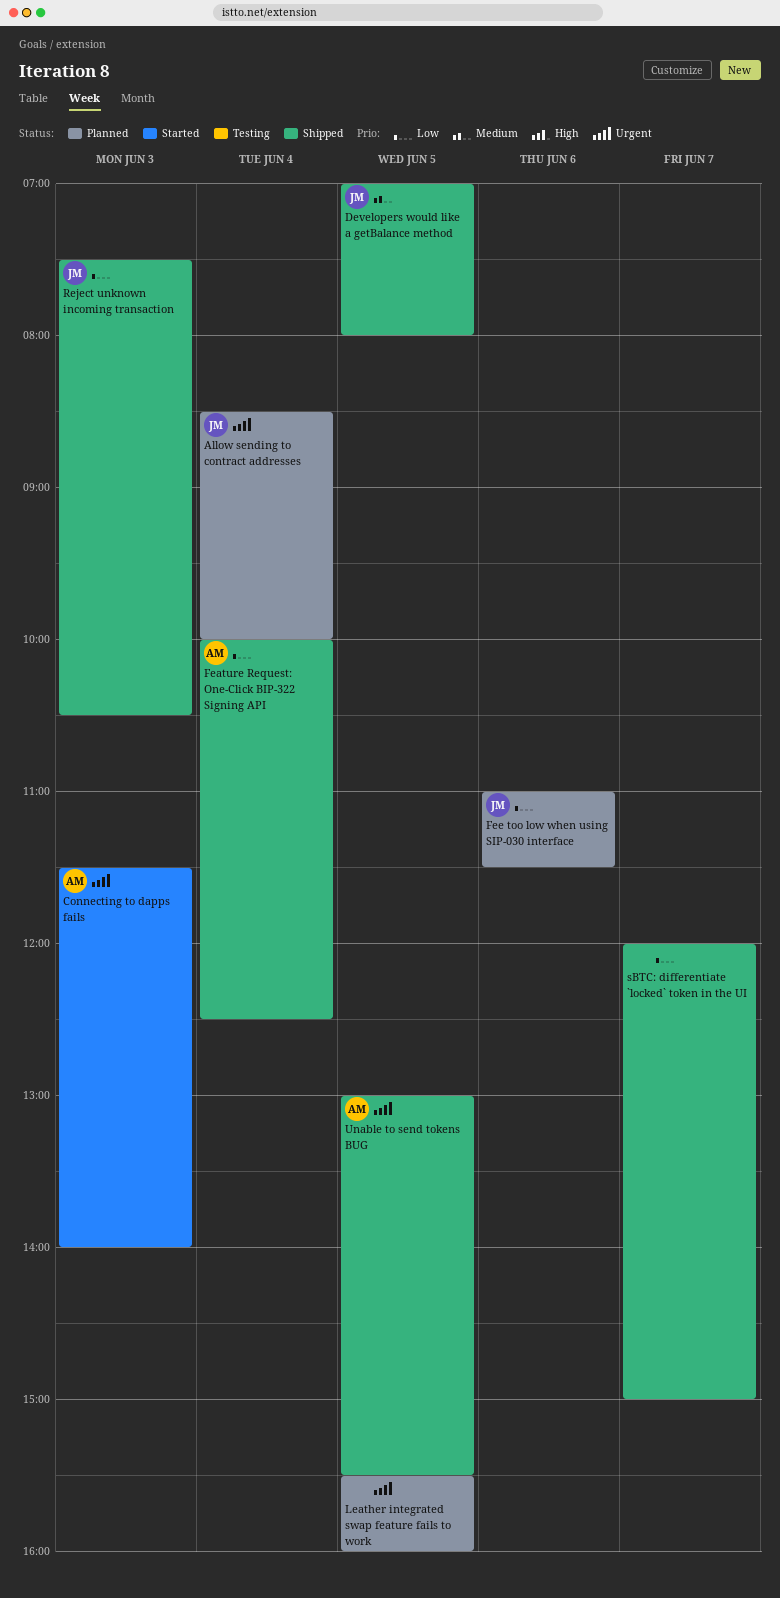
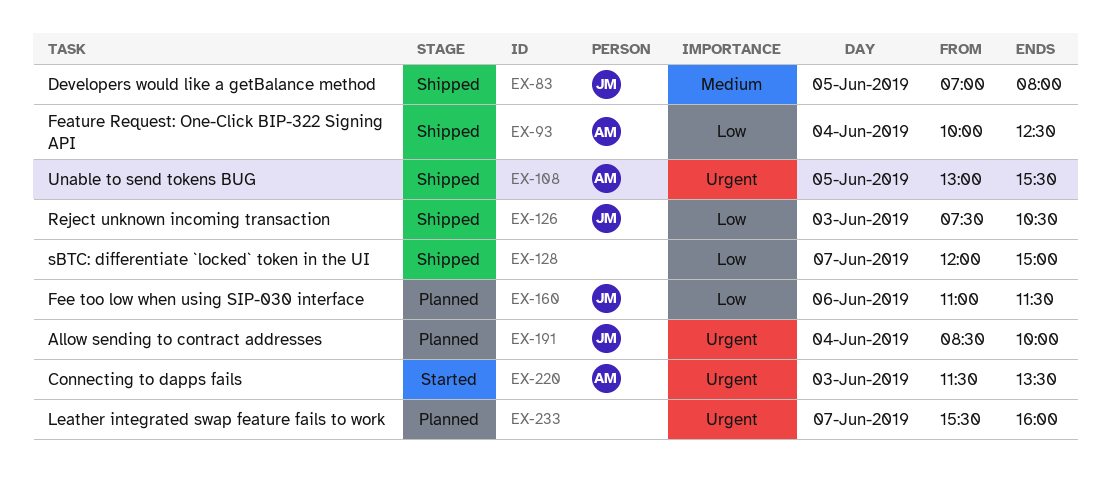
Connecting to dapps fails, ends: 14:00 -> 13:30
Leather integrated swap feature fails to work, day: Jun 5 -> Jun 7

